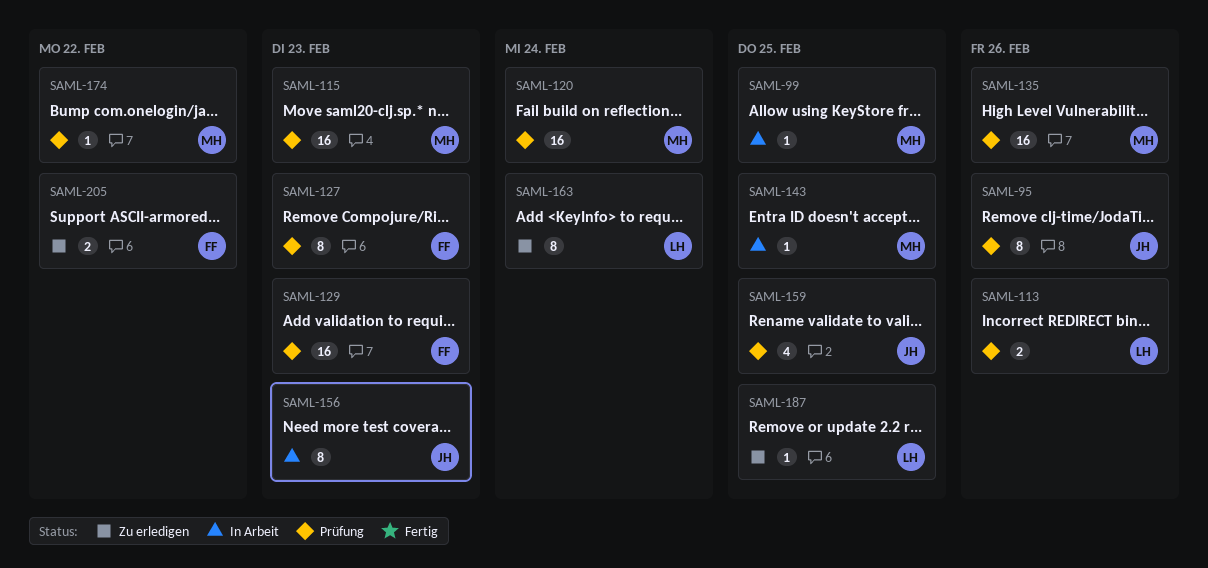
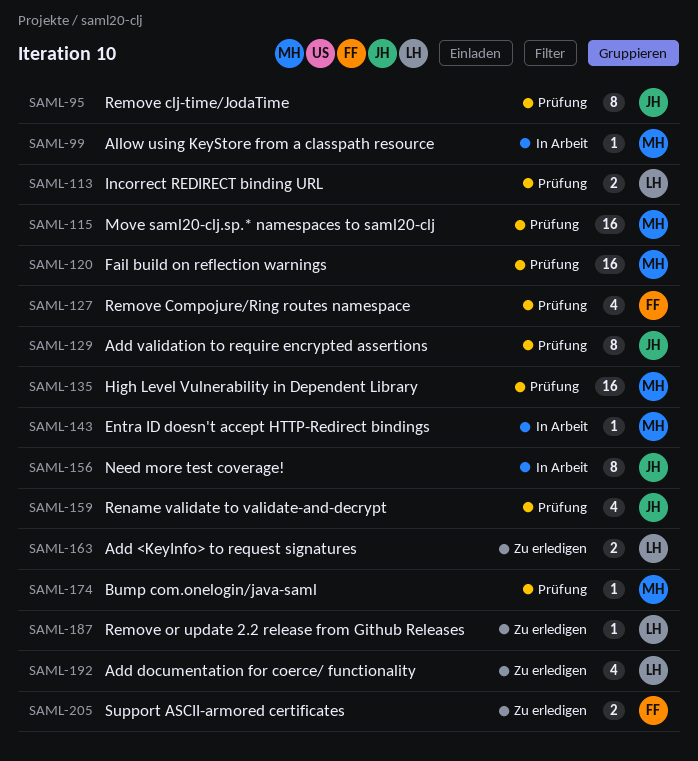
SAML-127, estimate: 8 -> 4
SAML-129, owner: FF -> JH
SAML-129, estimate: 16 -> 8
SAML-163, estimate: 8 -> 2
SAML-192: none -> present

